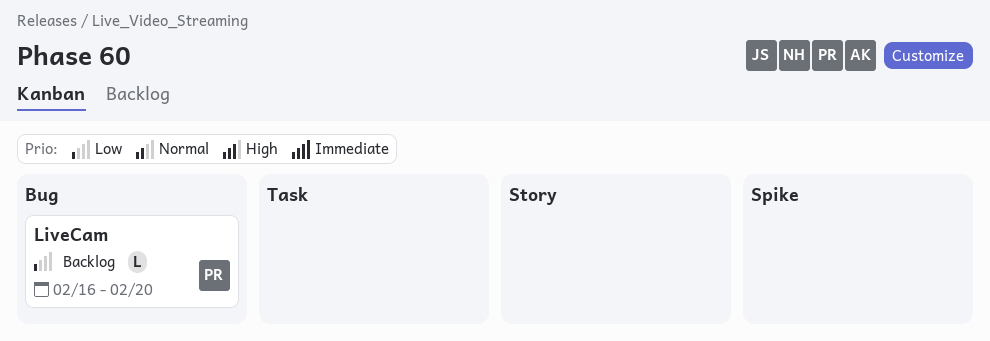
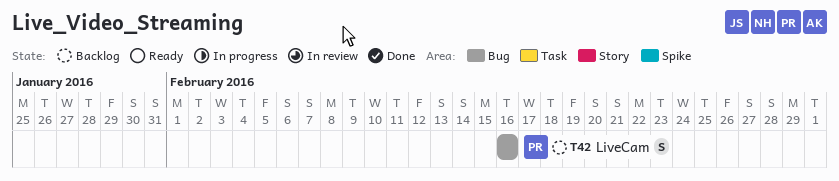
LiveCam, estimate: L -> S
LiveCam, due: Feb 20 -> Feb 16

